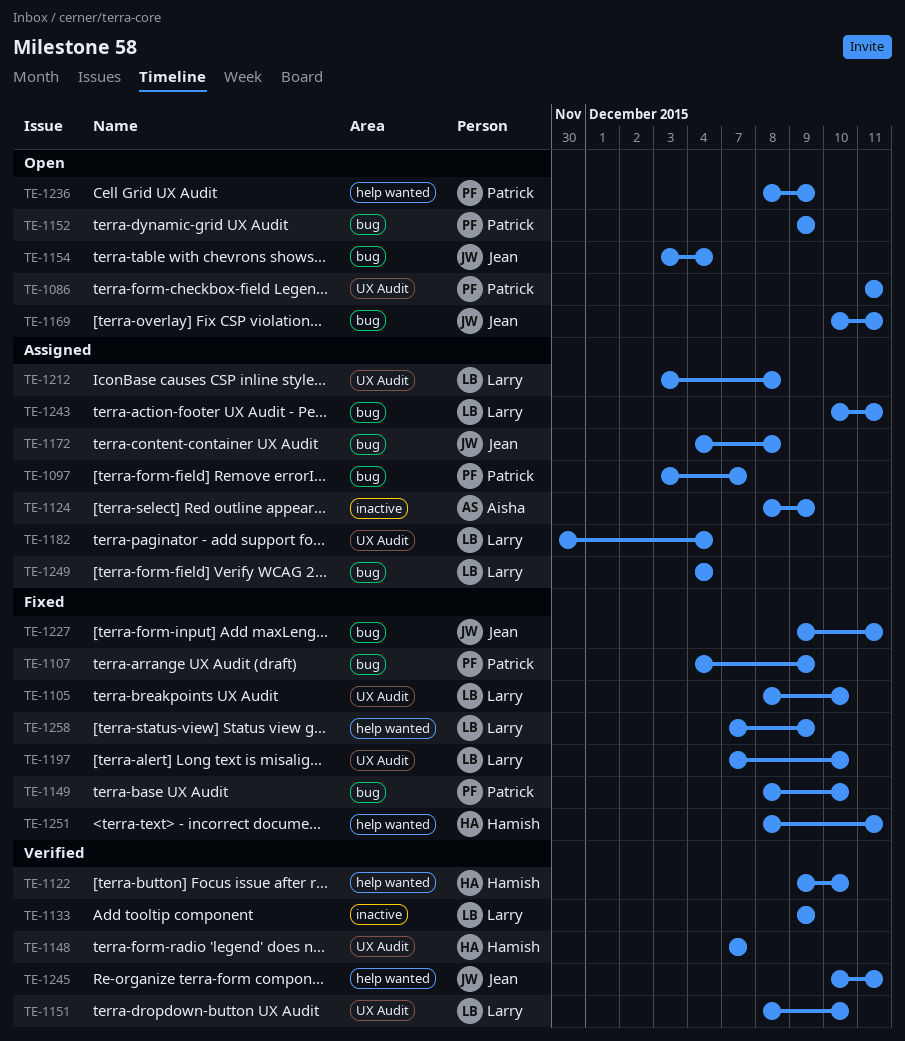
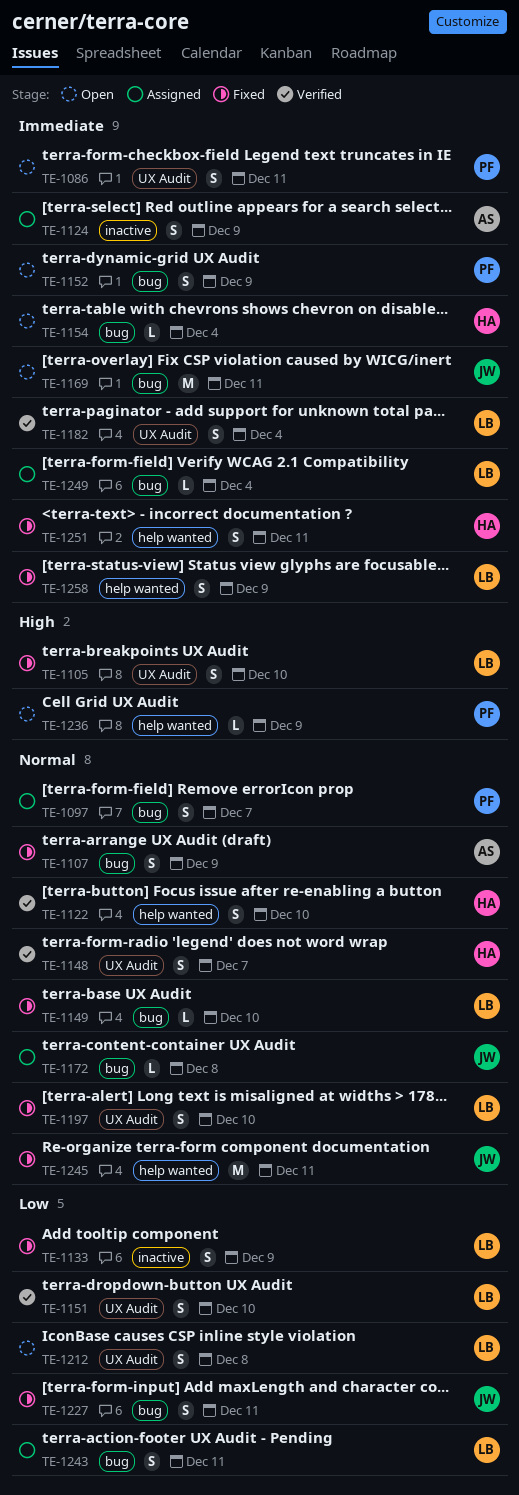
TE-1107, owner: Patrick -> Aisha
TE-1133, status: Verified -> Fixed
TE-1149, owner: Patrick -> Larry
TE-1154, owner: Jean -> Hamish
TE-1182, status: Assigned -> Verified
TE-1212, status: Assigned -> Open
TE-1245, status: Verified -> Fixed

